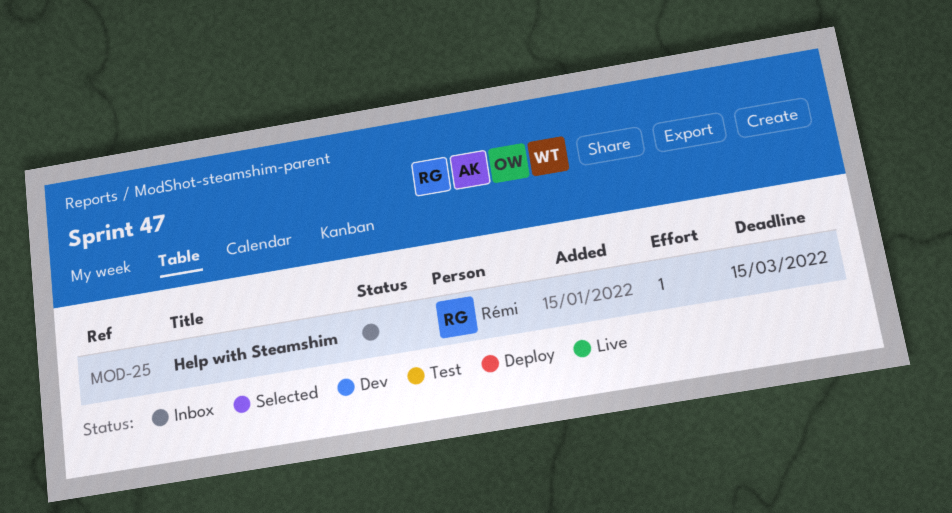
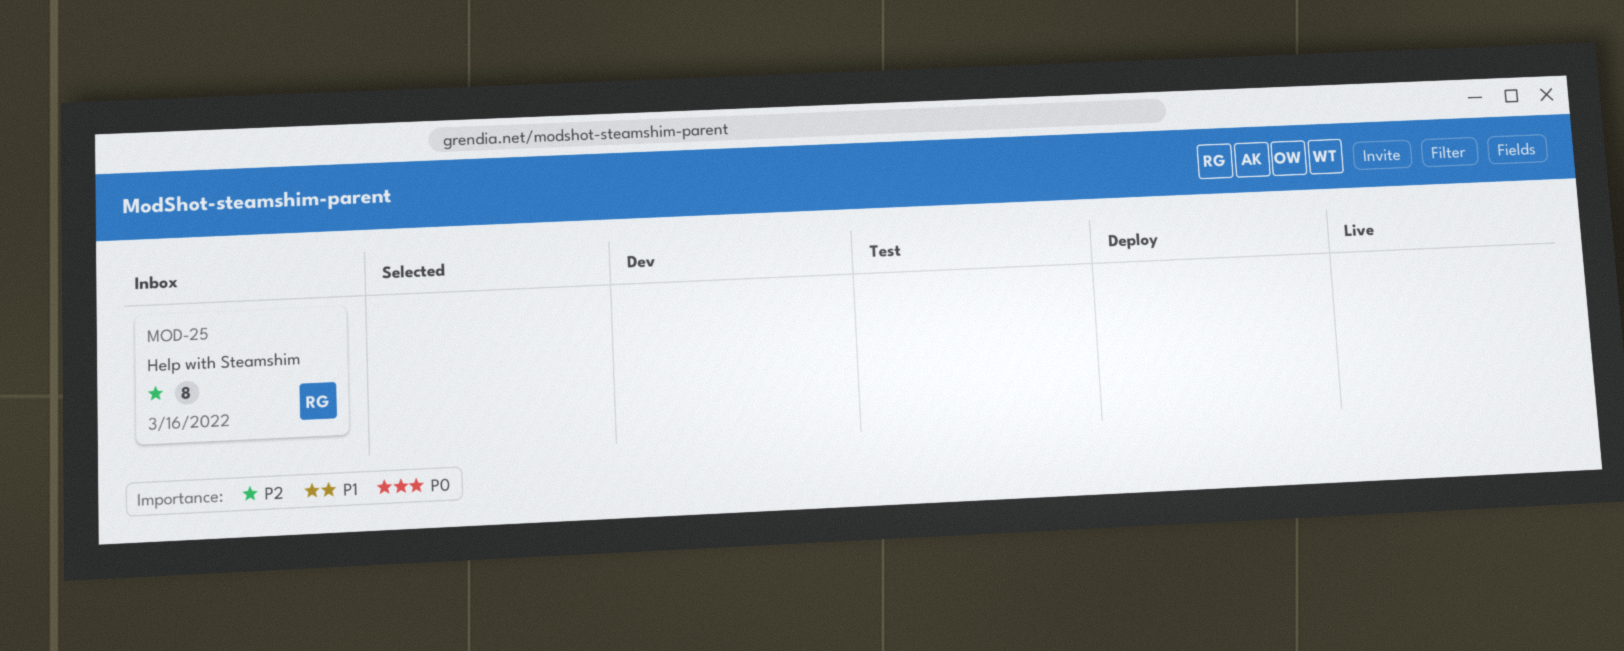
MOD-25, estimate: 1 -> 8
MOD-25, due: Mar 15 -> Mar 16

